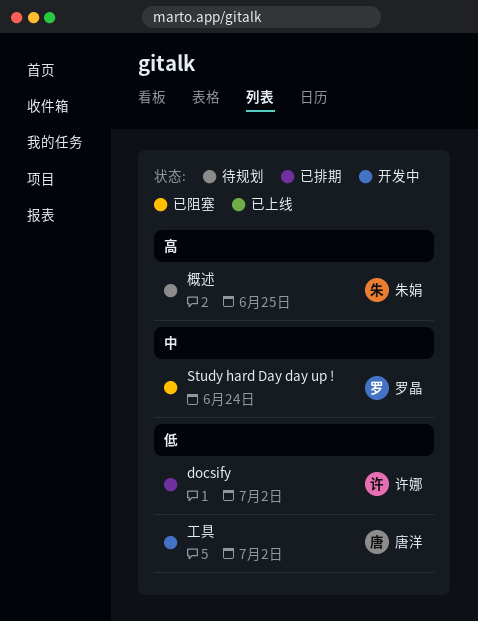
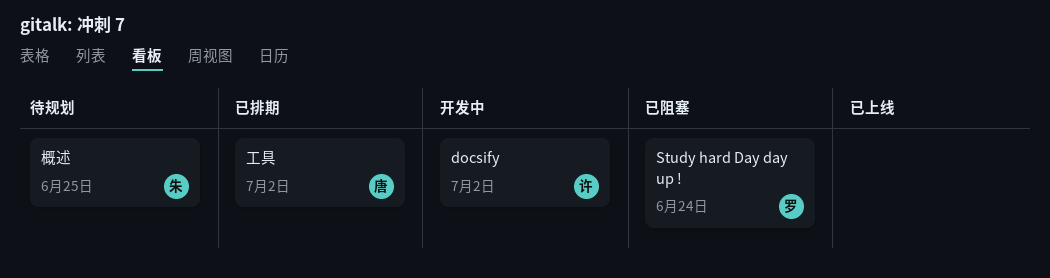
docsify, status: 已排期 -> 开发中
工具, status: 开发中 -> 已排期

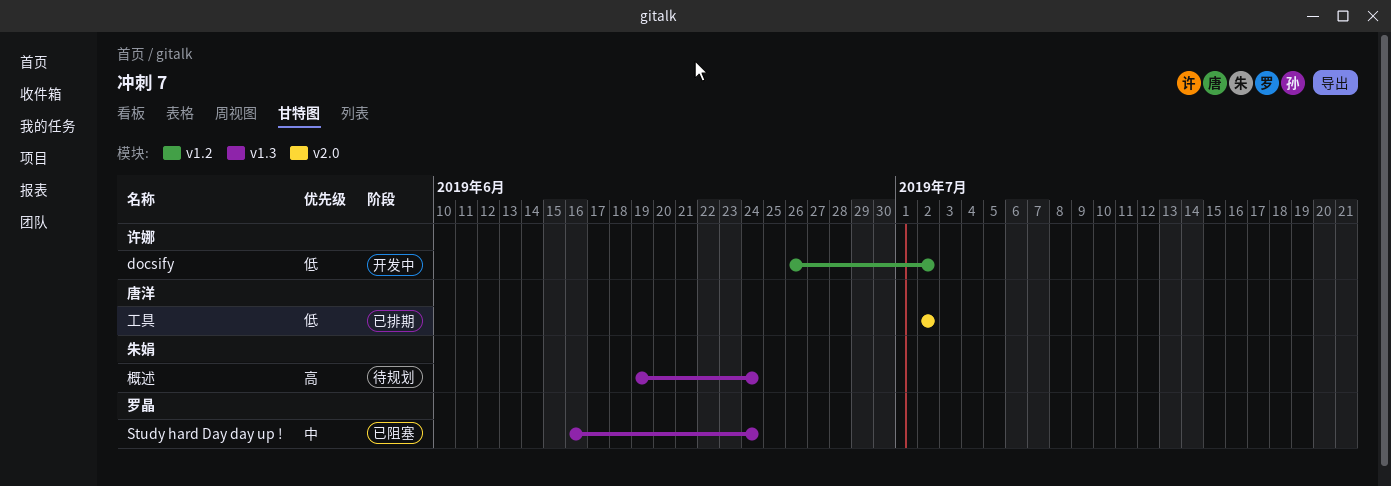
概述, due: Jun 25 -> Jun 24

